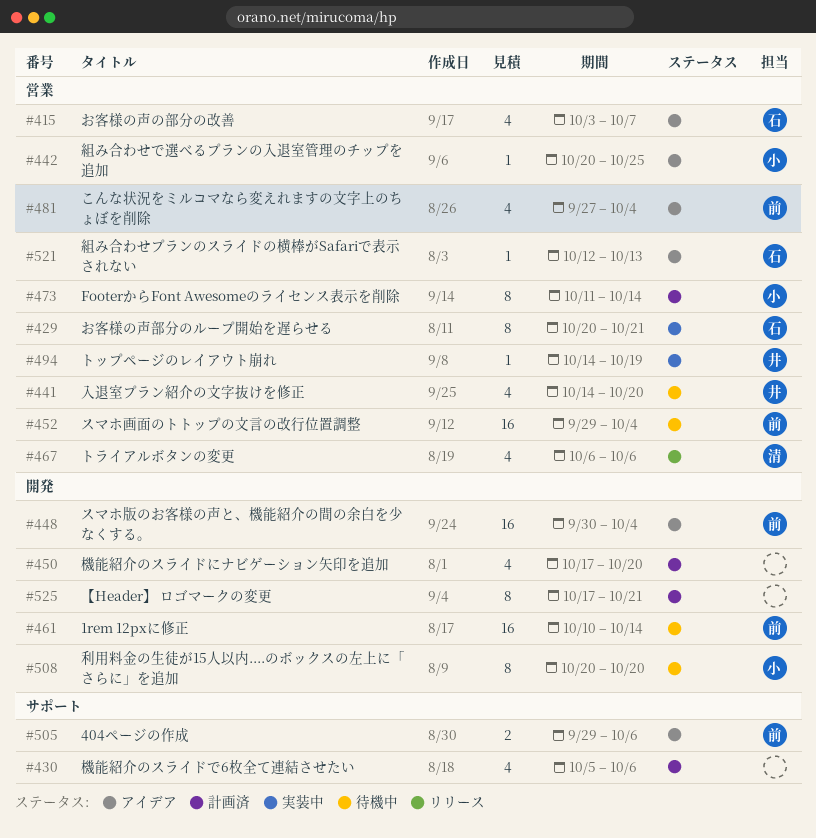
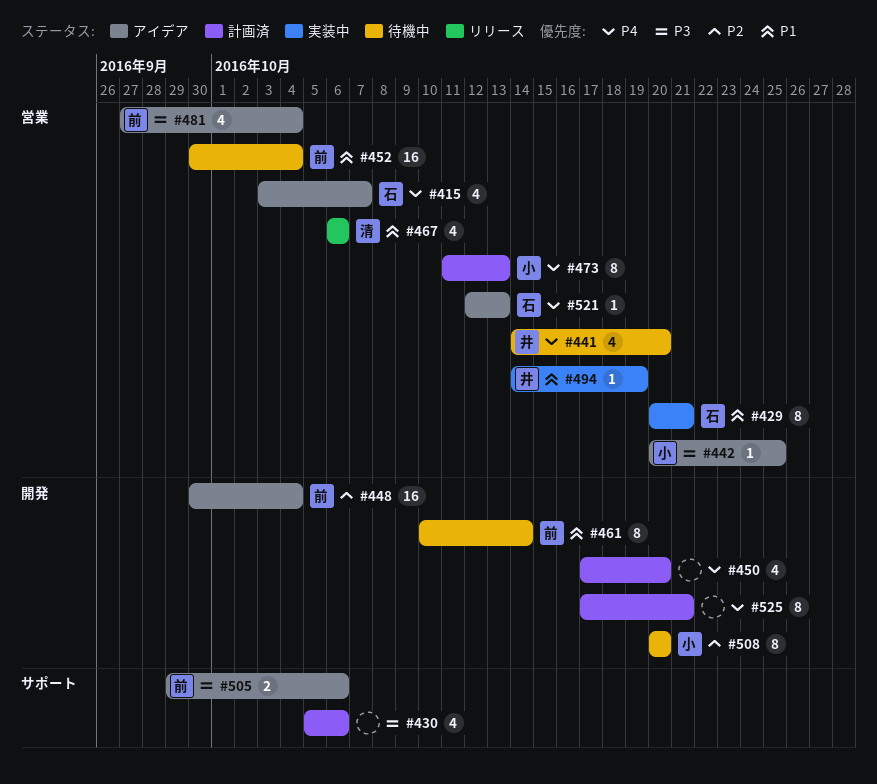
#452, start: Sep 29 -> Sep 30
#461, estimate: 16 -> 8
#473, due: Oct 14 -> Oct 13

